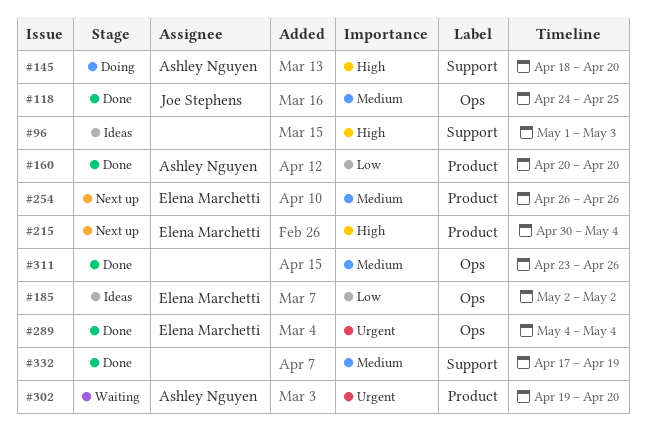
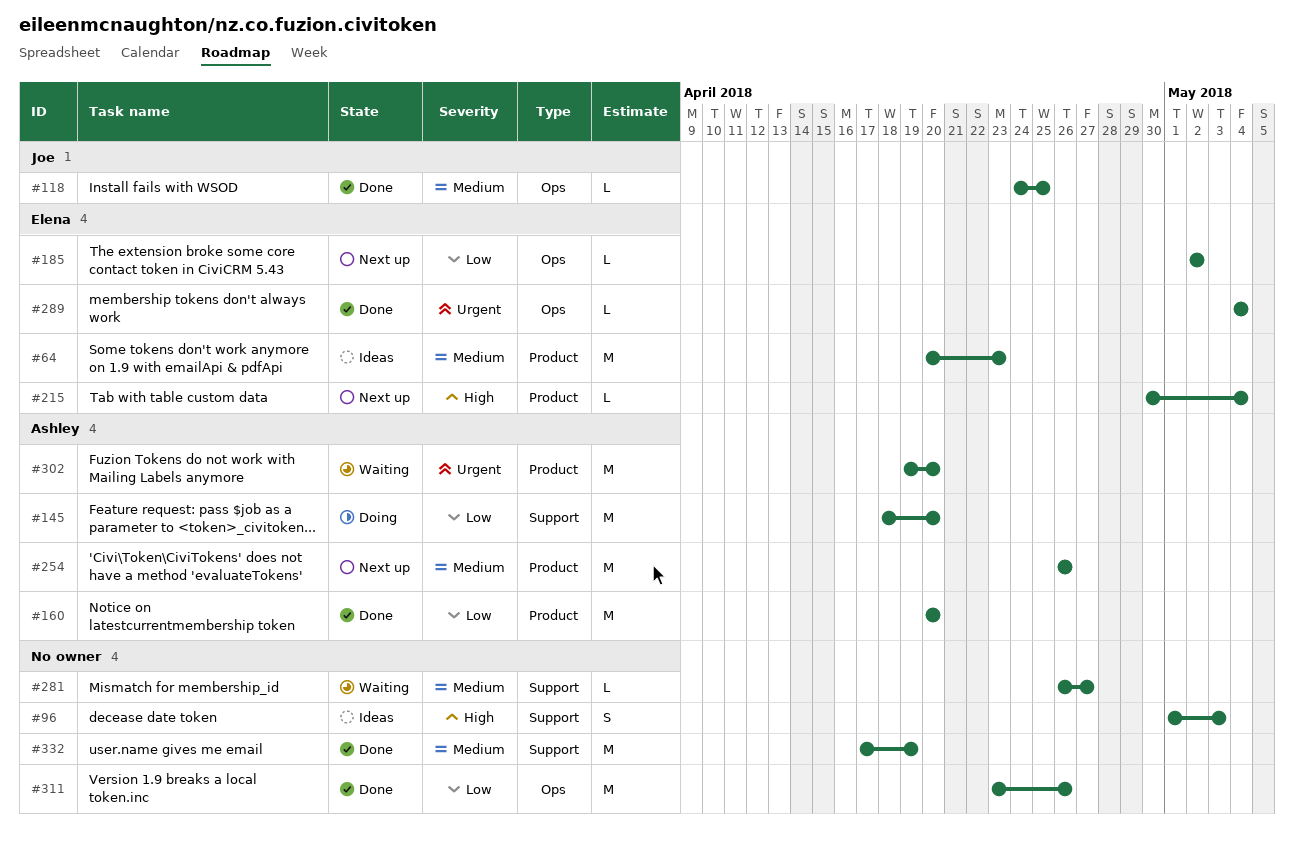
#64: none -> present
#145, priority: High -> Low
#185, status: Ideas -> Next up
#254, owner: Elena Marchetti -> Ashley Nguyen
#281: none -> present
#311, priority: Medium -> Low

